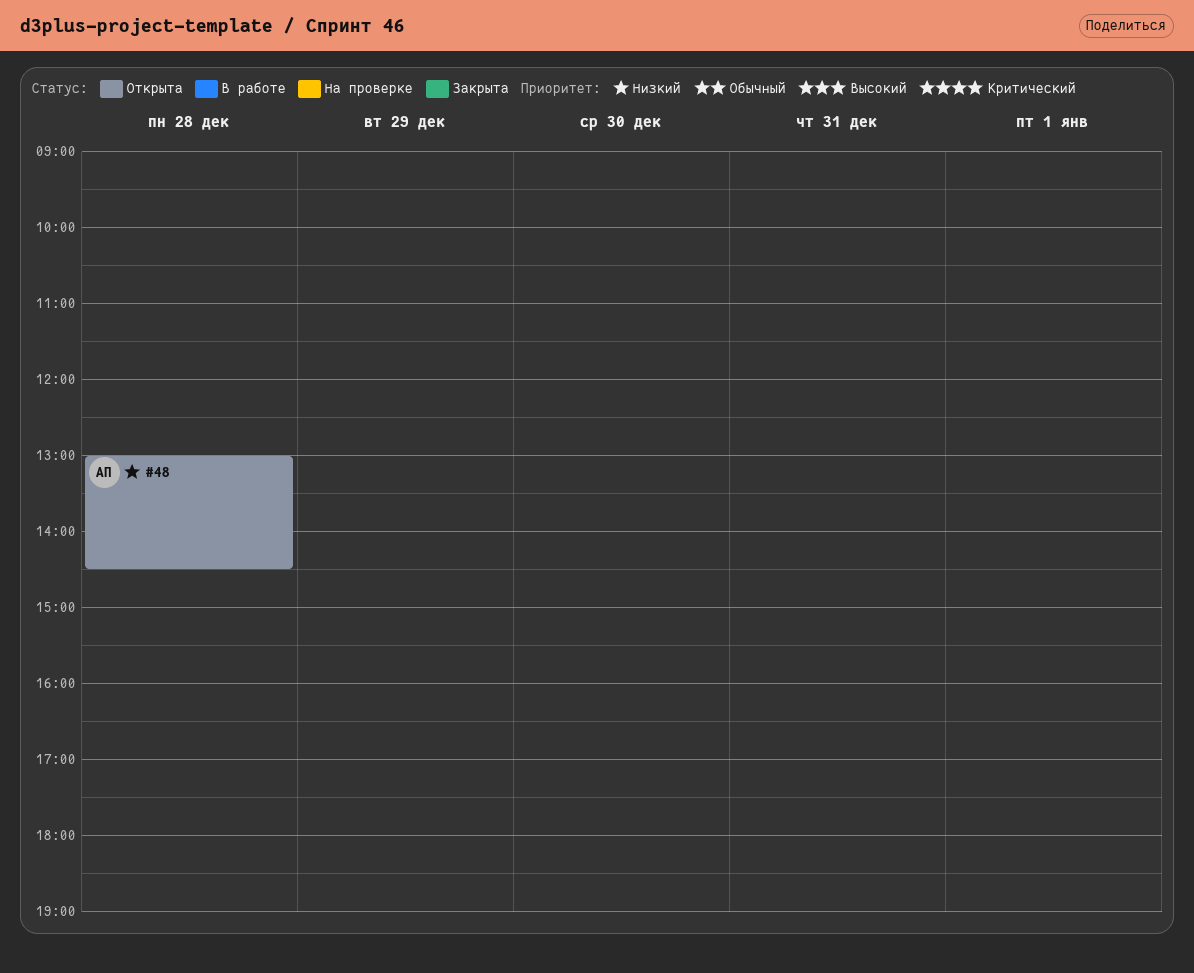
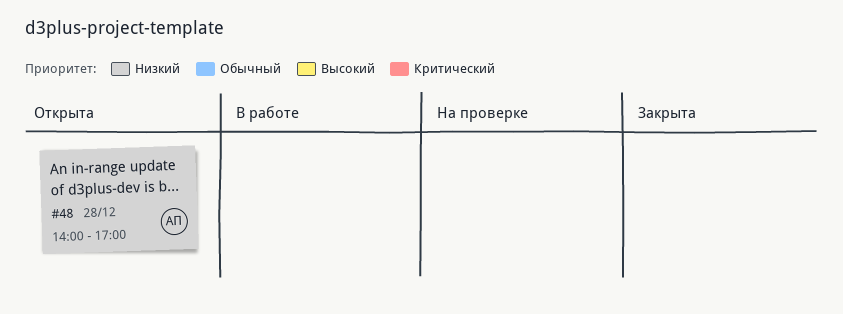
#48, begins: 13:00 -> 14:00
#48, ends: 14:30 -> 17:00

